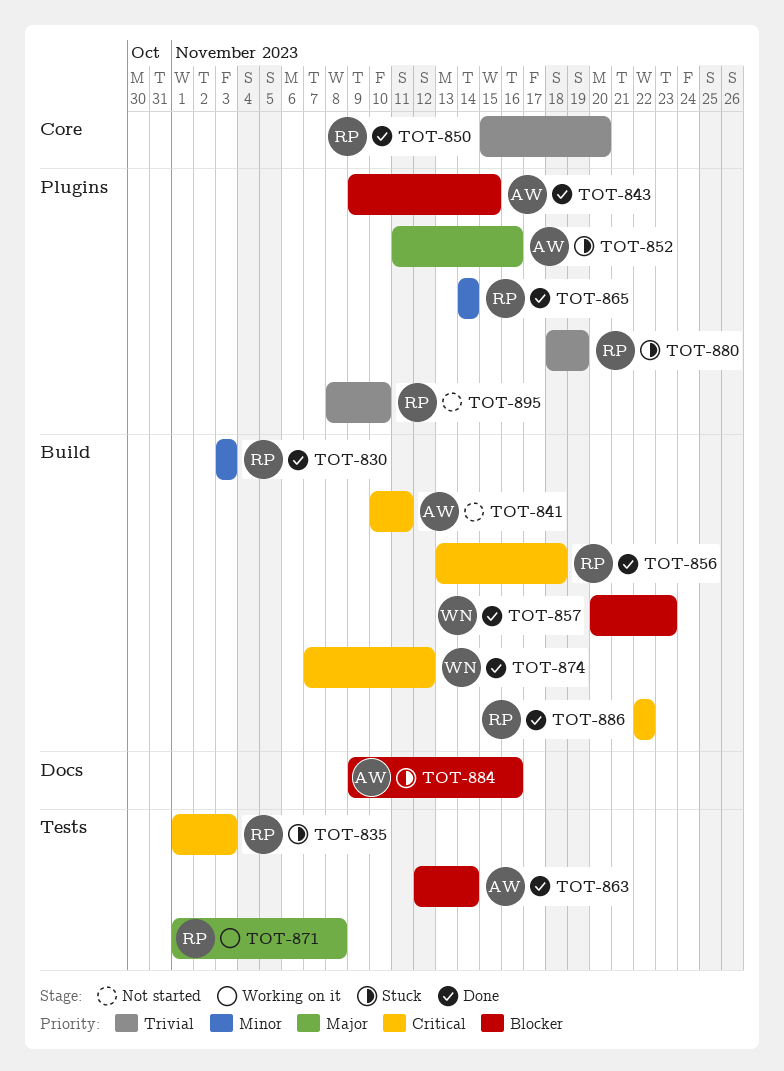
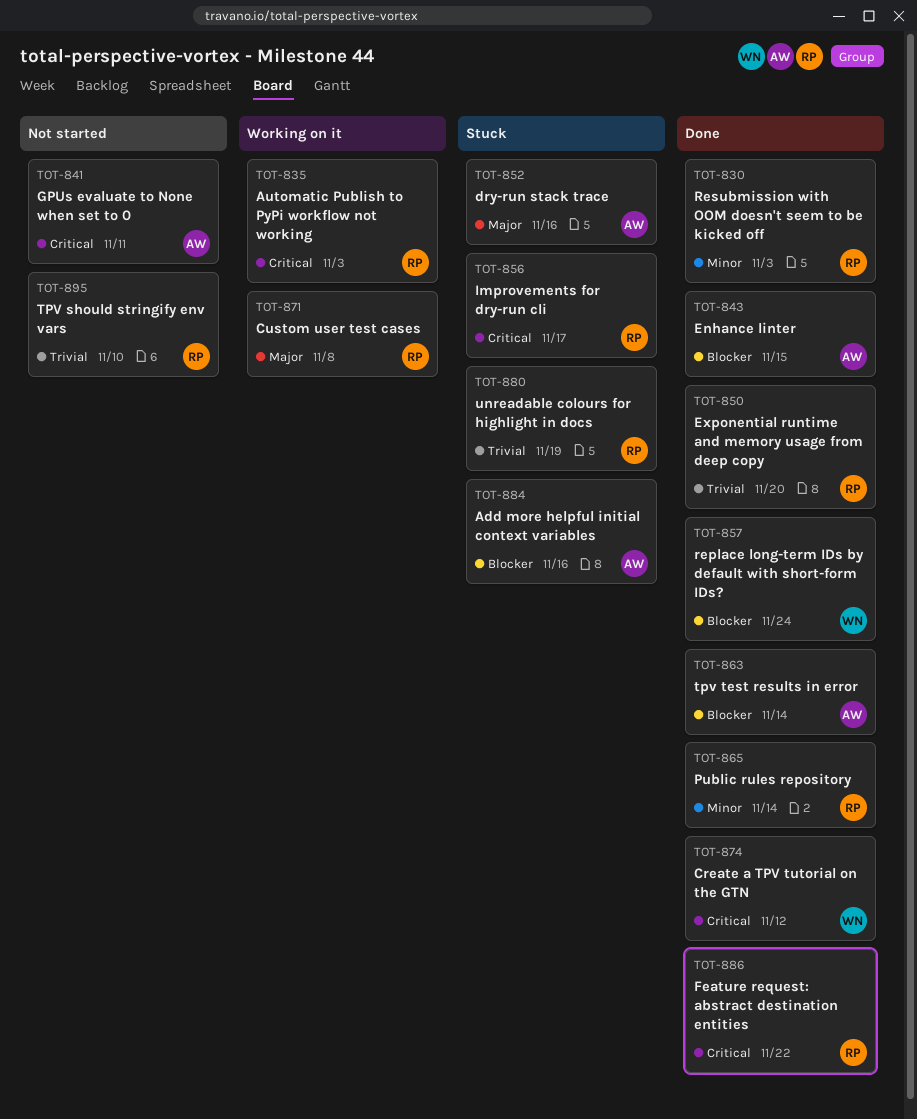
TOT-835, status: Stuck -> Working on it
TOT-856, status: Done -> Stuck
TOT-856, due: Nov 18 -> Nov 17
TOT-857, due: Nov 23 -> Nov 24

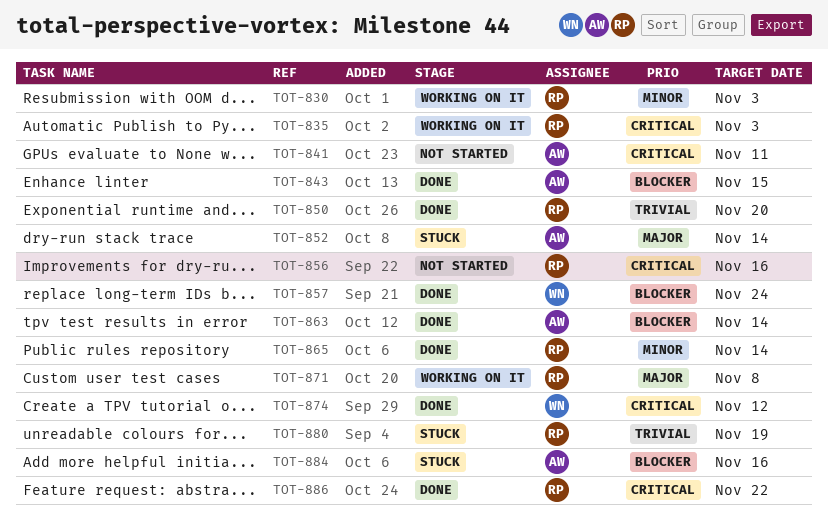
TOT-830, status: Done -> Working on it
TOT-852, due: Nov 16 -> Nov 14
TOT-856, status: Stuck -> Not started
TOT-856, due: Nov 17 -> Nov 16
TOT-895: present -> none

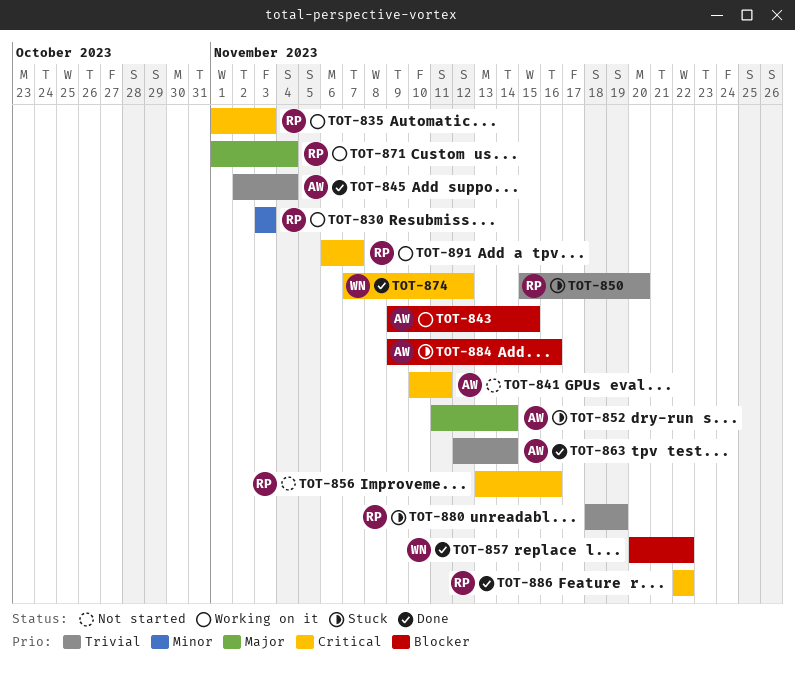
TOT-843, status: Done -> Working on it
TOT-845: none -> present
TOT-850, status: Done -> Stuck
TOT-857, due: Nov 24 -> Nov 22
TOT-863, priority: Blocker -> Trivial
TOT-865: present -> none
TOT-871, due: Nov 8 -> Nov 4
TOT-891: none -> present

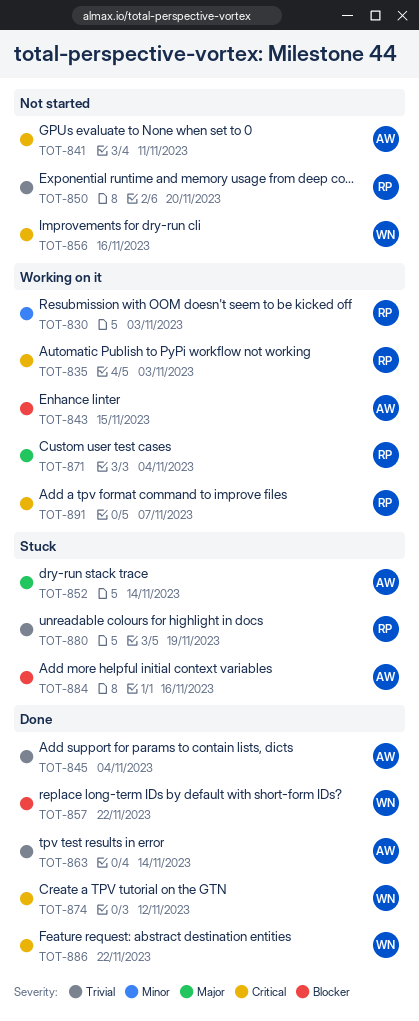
TOT-850, status: Stuck -> Not started
TOT-856, owner: RP -> WN
TOT-886, owner: RP -> WN

